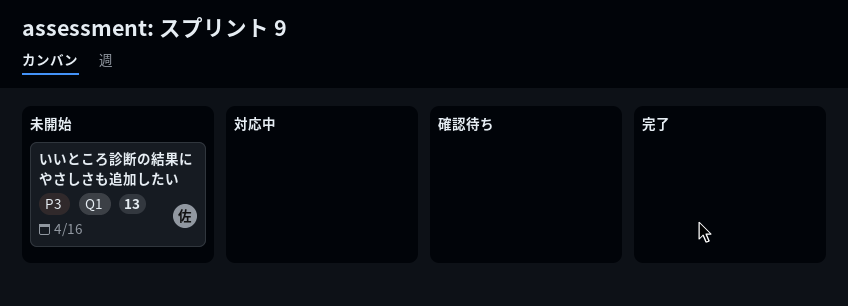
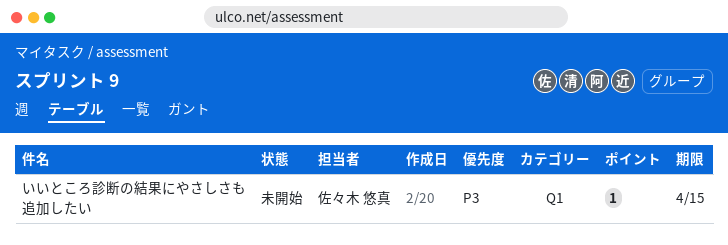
いいところ診断の結果にやさしさも追加したい, estimate: 13 -> 1
いいところ診断の結果にやさしさも追加したい, due: Apr 16 -> Apr 15

